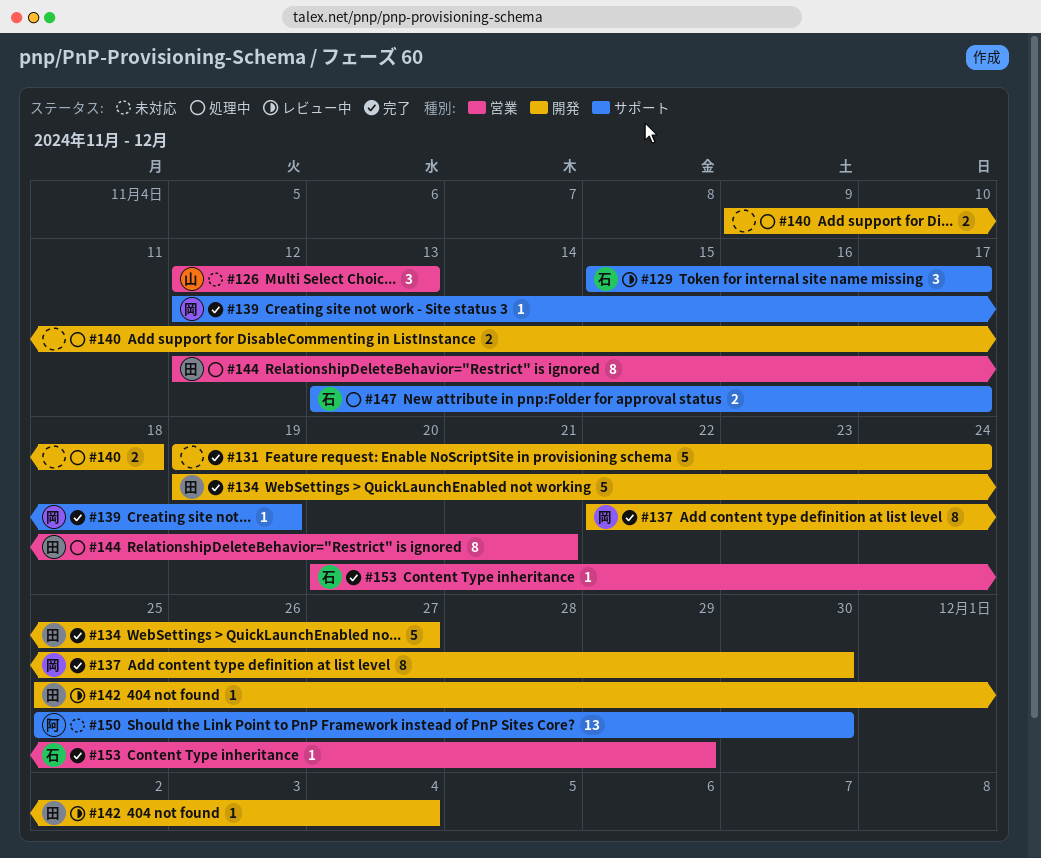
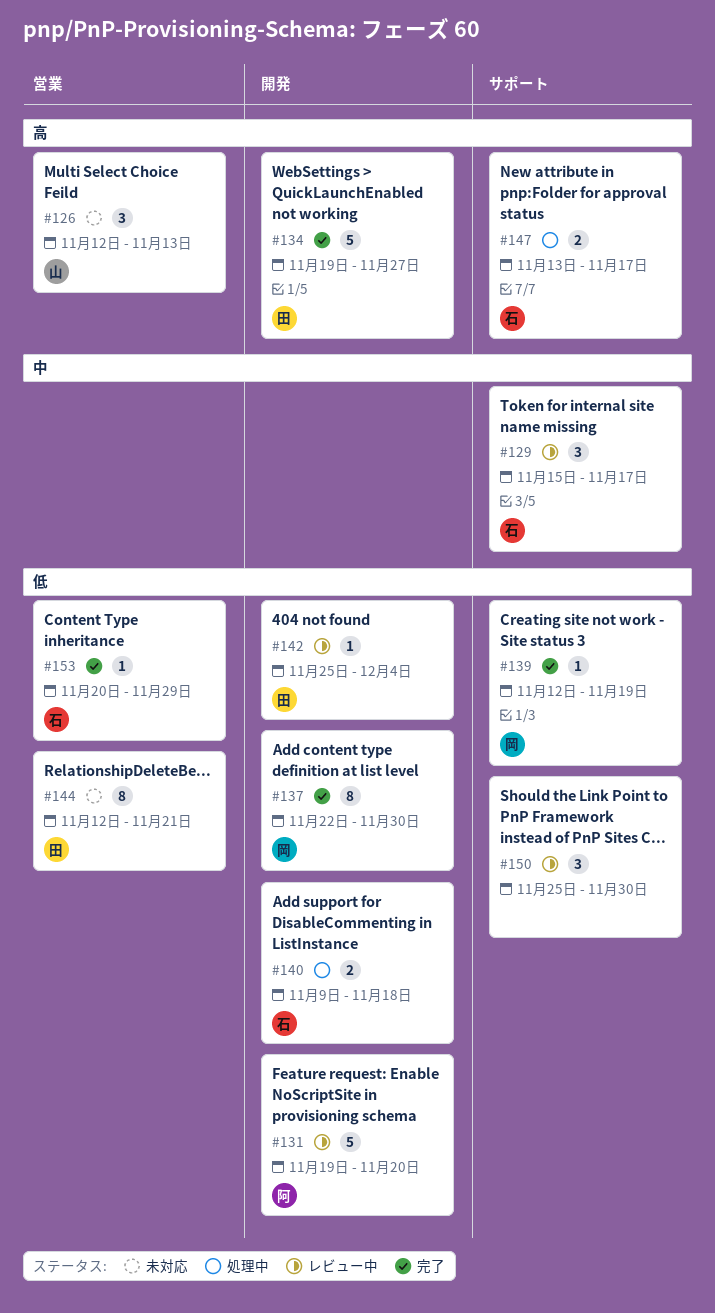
#131, status: 完了 -> レビュー中
#131, owner: none -> 阿
#131, due: Nov 24 -> Nov 20
#140, owner: none -> 石
#144, status: 処理中 -> 未対応
#150, status: 未対応 -> レビュー中
#150, owner: 阿 -> none
#150, estimate: 13 -> 3

